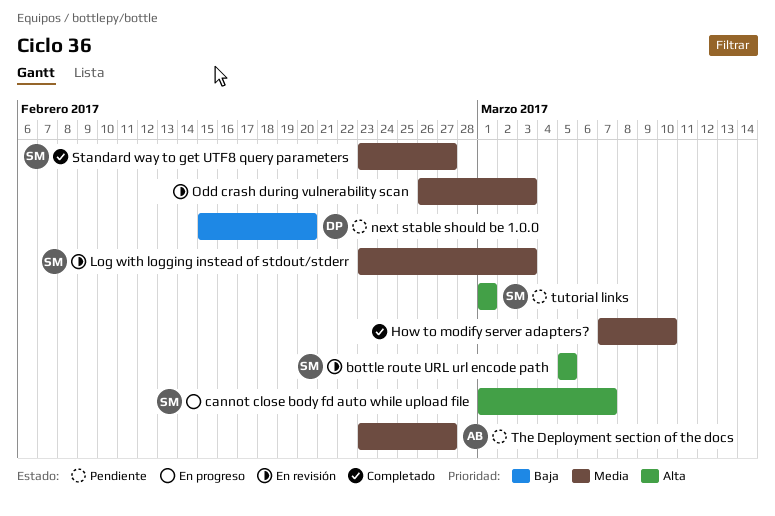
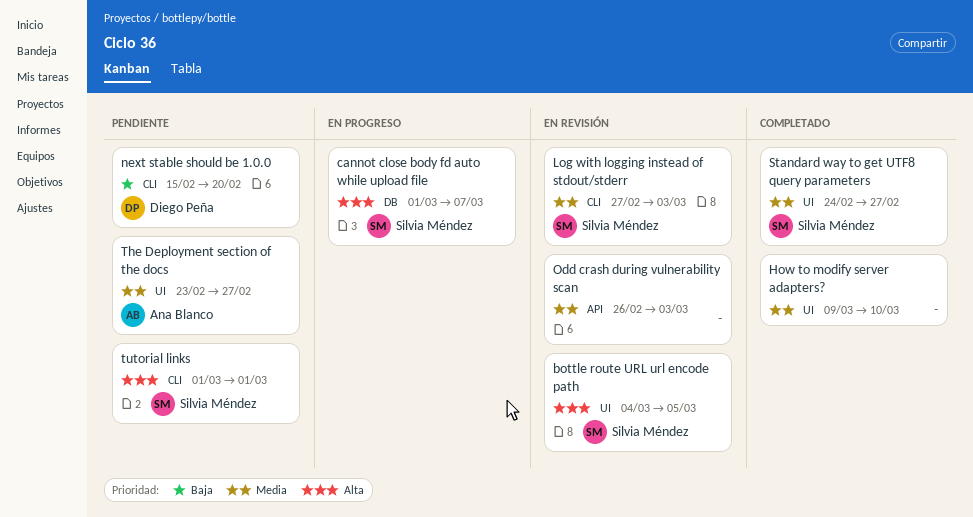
bottle route URL url encode path, start: Mar 5 -> Mar 4
How to modify server adapters?, start: Mar 7 -> Mar 9
Log with logging instead of stdout/stderr, start: Feb 23 -> Feb 27
Standard way to get UTF8 query parameters, start: Feb 23 -> Feb 24

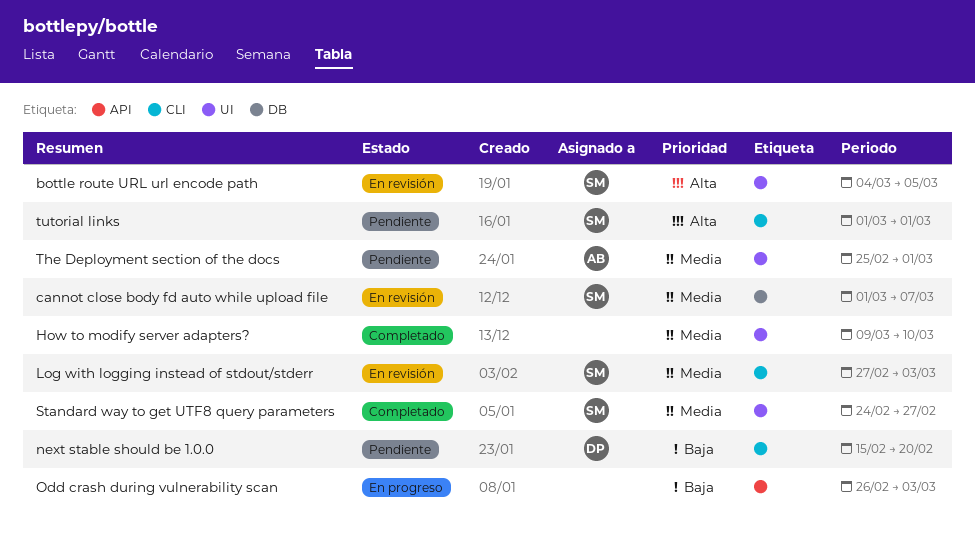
cannot close body fd auto while upload file, status: En progreso -> En revisión
cannot close body fd auto while upload file, priority: Alta -> Media
Odd crash during vulnerability scan, status: En revisión -> En progreso
Odd crash during vulnerability scan, priority: Media -> Baja
The Deployment section of the docs, start: Feb 23 -> Feb 25
The Deployment section of the docs, due: Feb 27 -> Mar 1

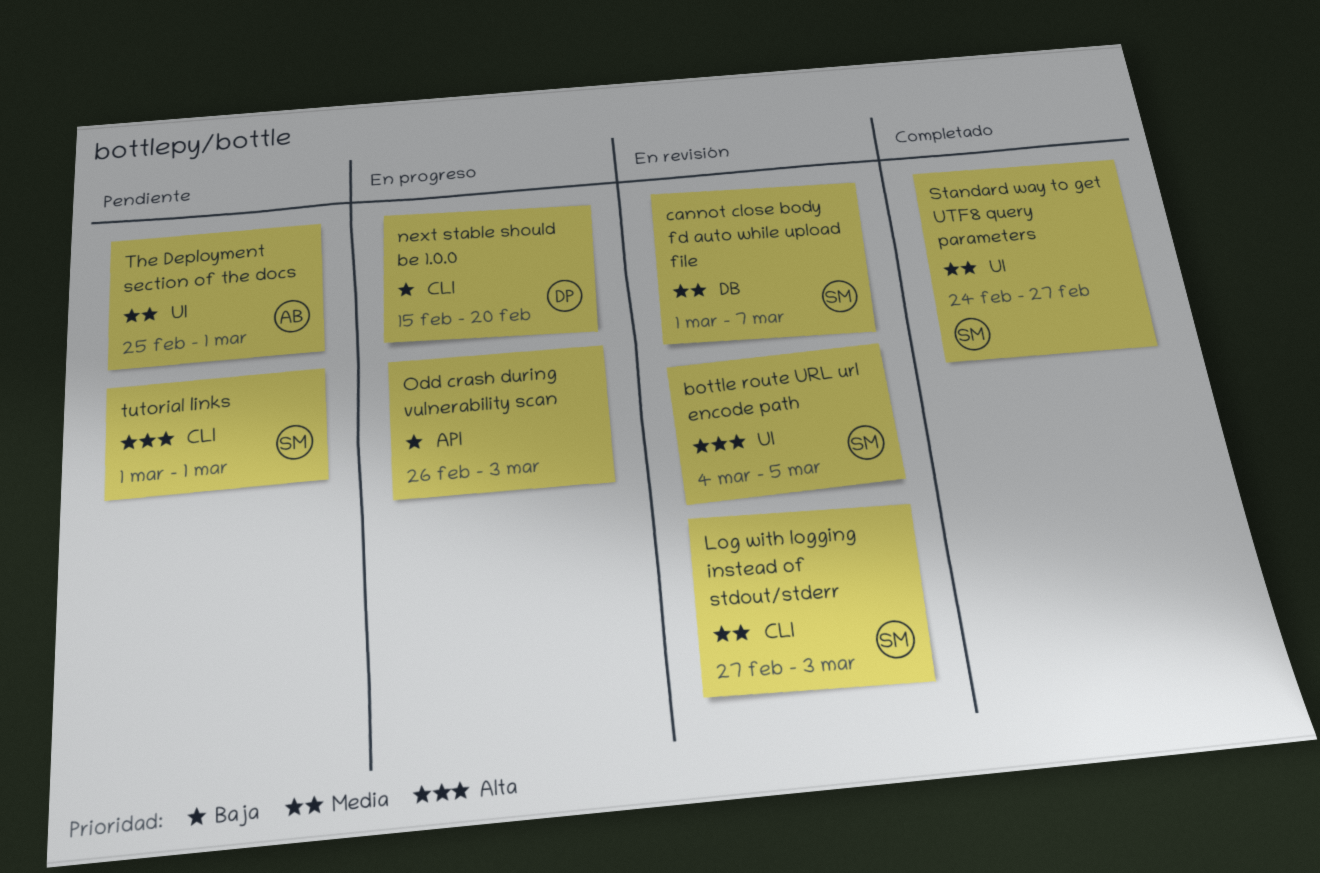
How to modify server adapters?: present -> none
next stable should be 1.0.0, status: Pendiente -> En progreso

